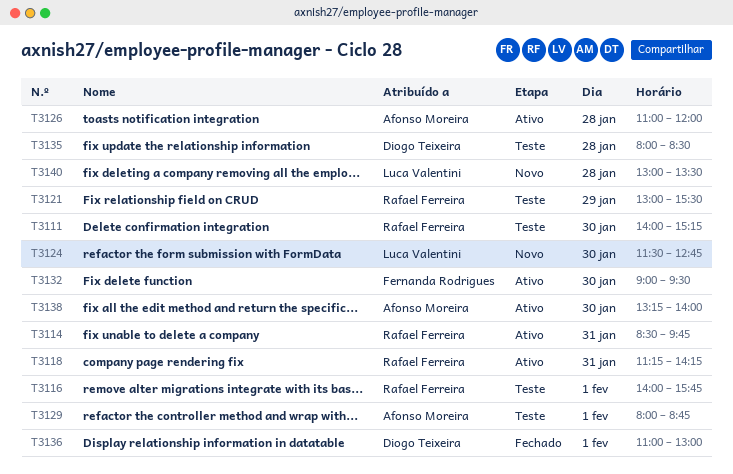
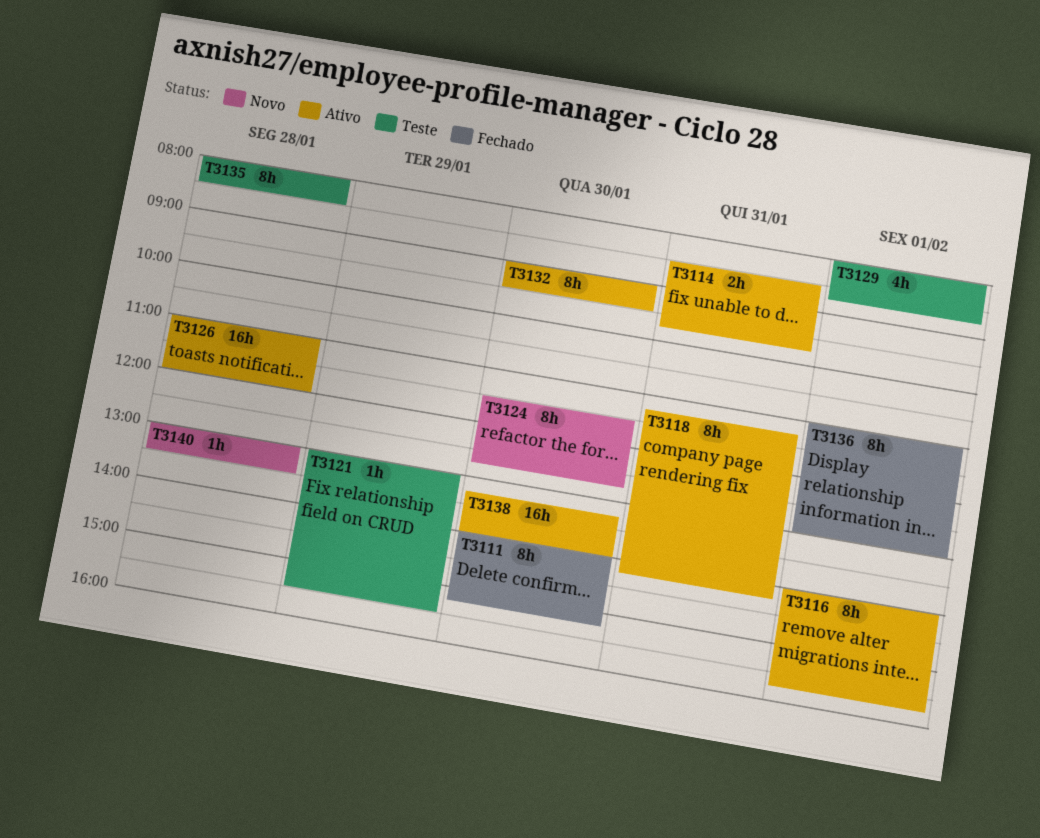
T3111, status: Teste -> Fechado
T3116, status: Teste -> Ativo

